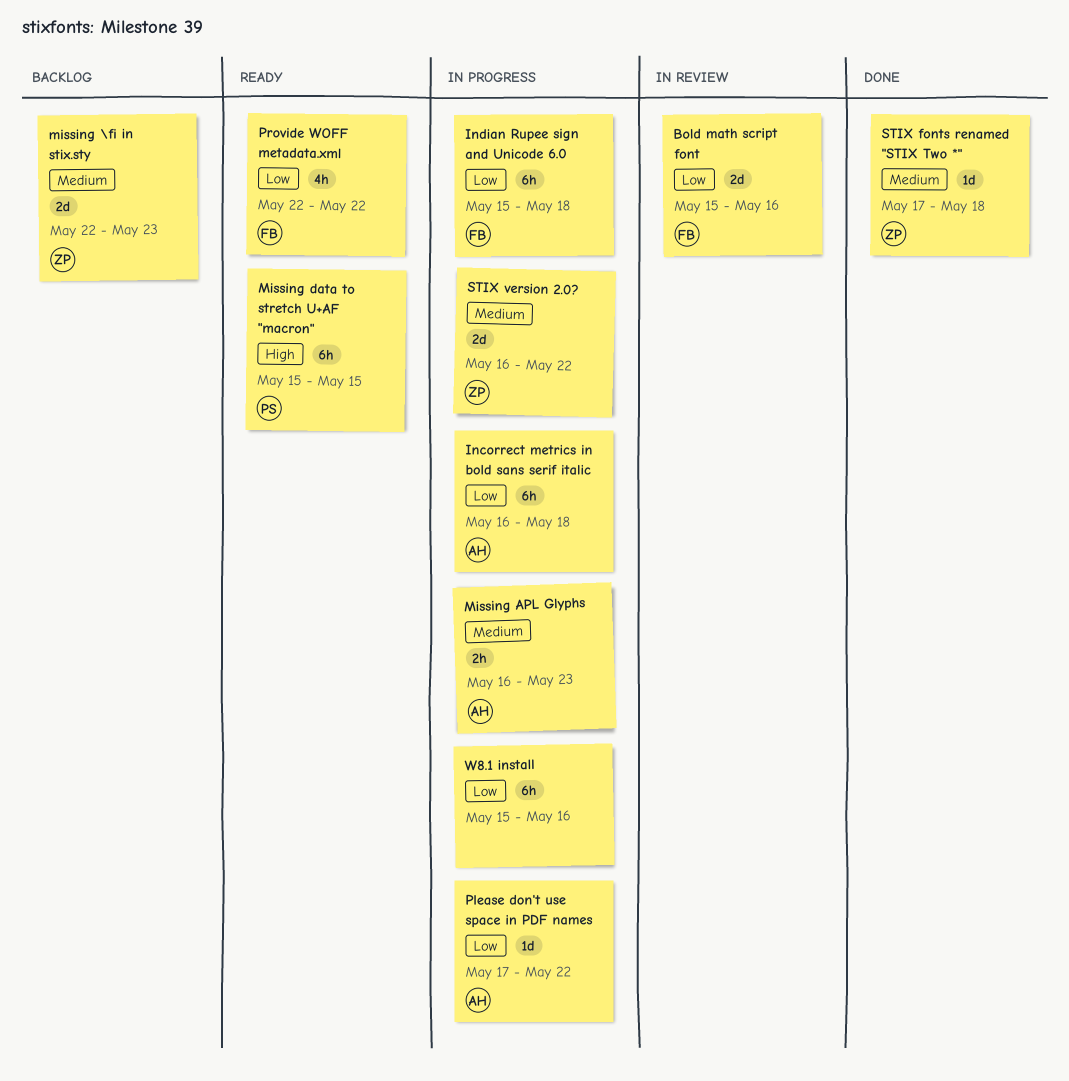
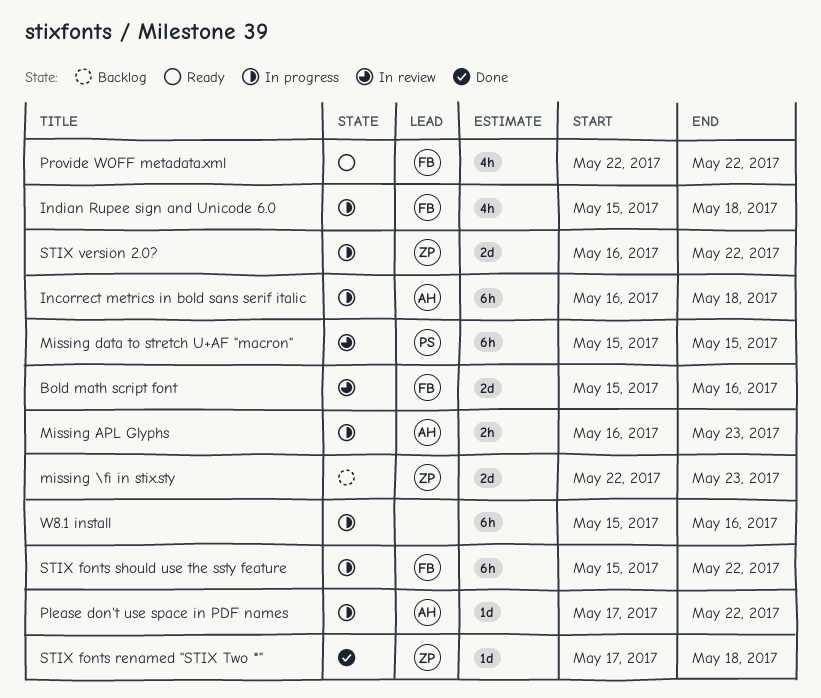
Indian Rupee sign and Unicode 6.0, estimate: 6h -> 4h
Missing data to stretch U+AF "macron", status: Ready -> In review
STIX fonts should use the ssty feature: none -> present

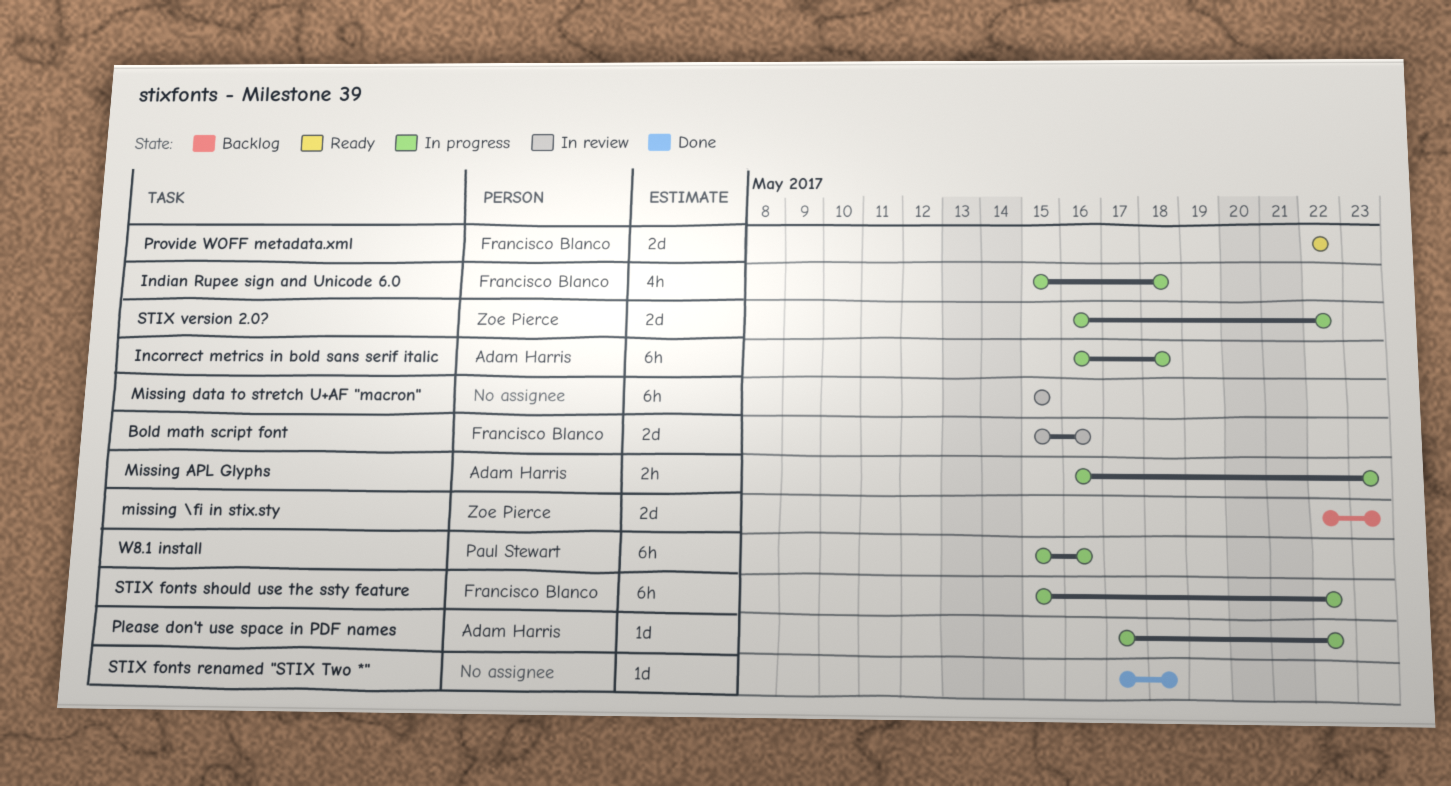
Missing data to stretch U+AF "macron", owner: Paul Stewart -> none
Provide WOFF metadata.xml, estimate: 4h -> 2d
STIX fonts renamed "STIX Two *", owner: Zoe Pierce -> none
W8.1 install, owner: none -> Paul Stewart

